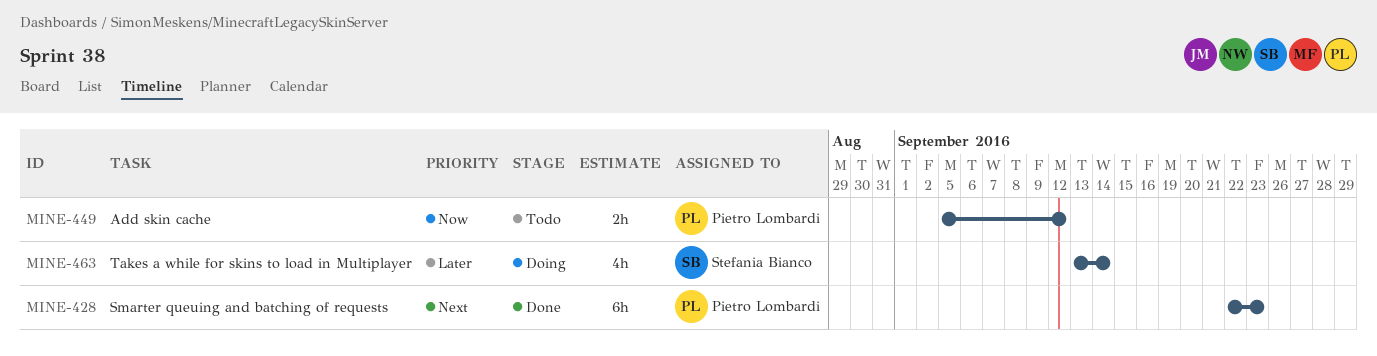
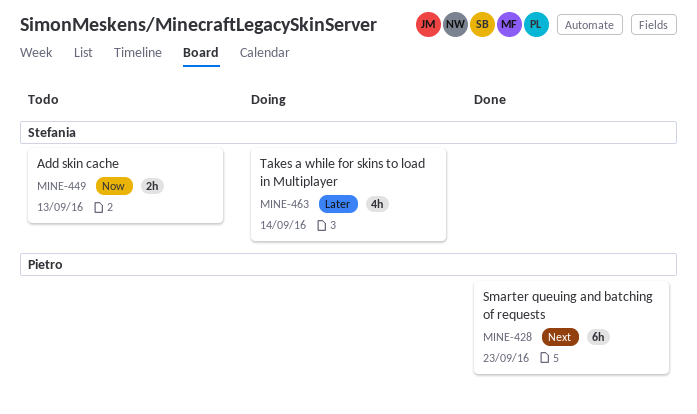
MINE-449, owner: Pietro Lombardi -> Stefania Bianco
MINE-449, due: Sep 12 -> Sep 13

